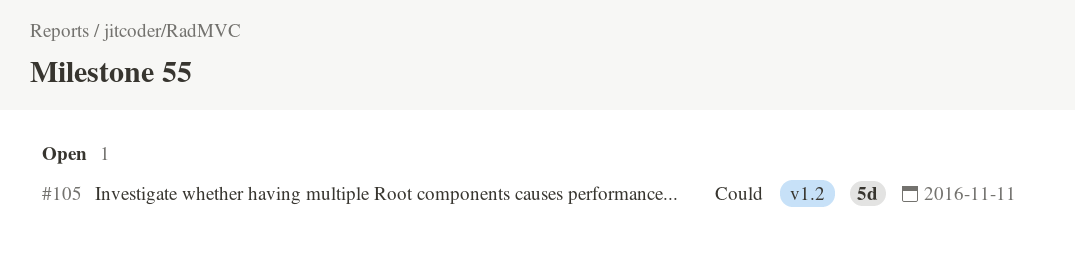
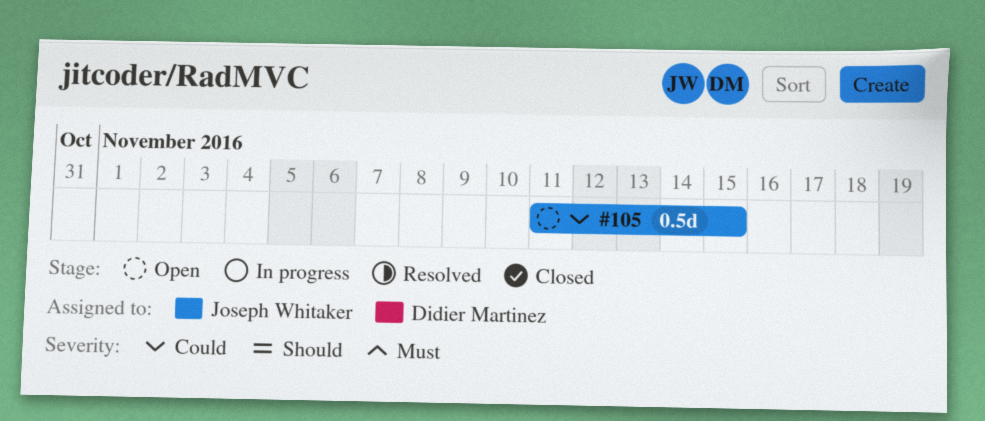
#105, estimate: 5d -> 0.5d
#105, due: Nov 11 -> Nov 15

